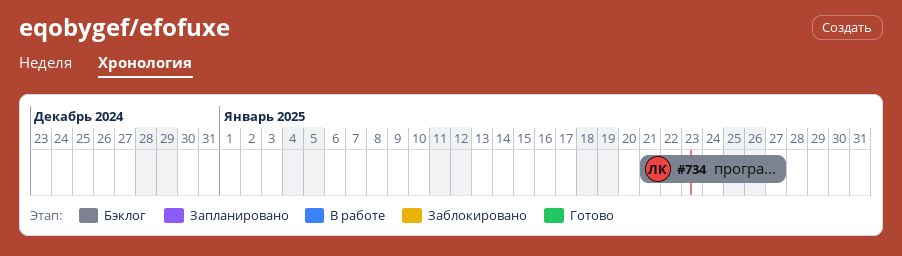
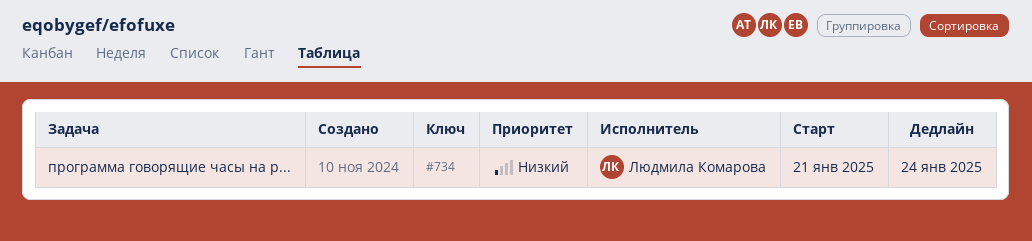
#734, due: Jan 27 -> Jan 24

